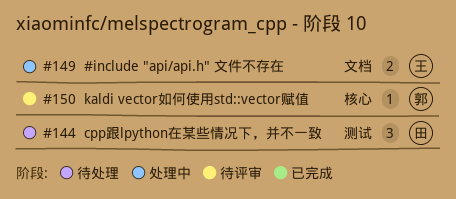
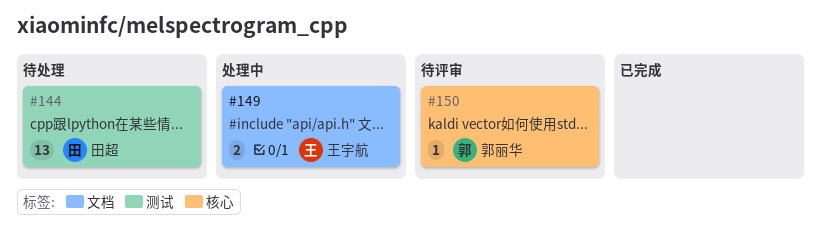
#144, estimate: 3 -> 13

